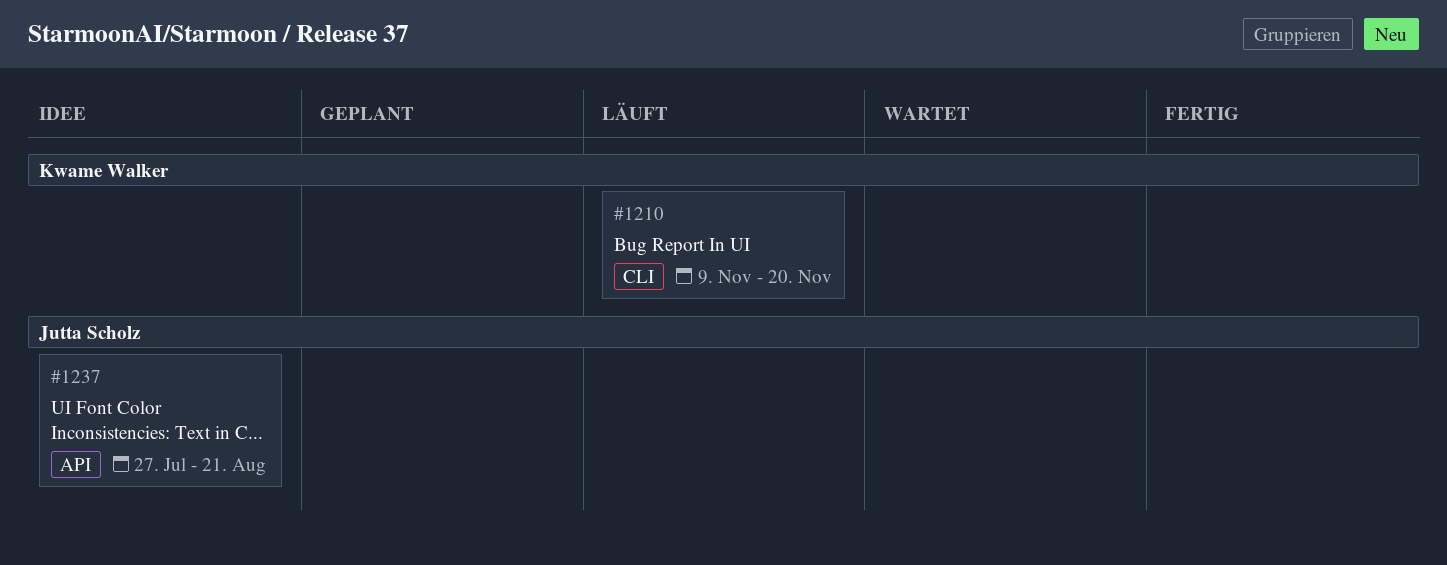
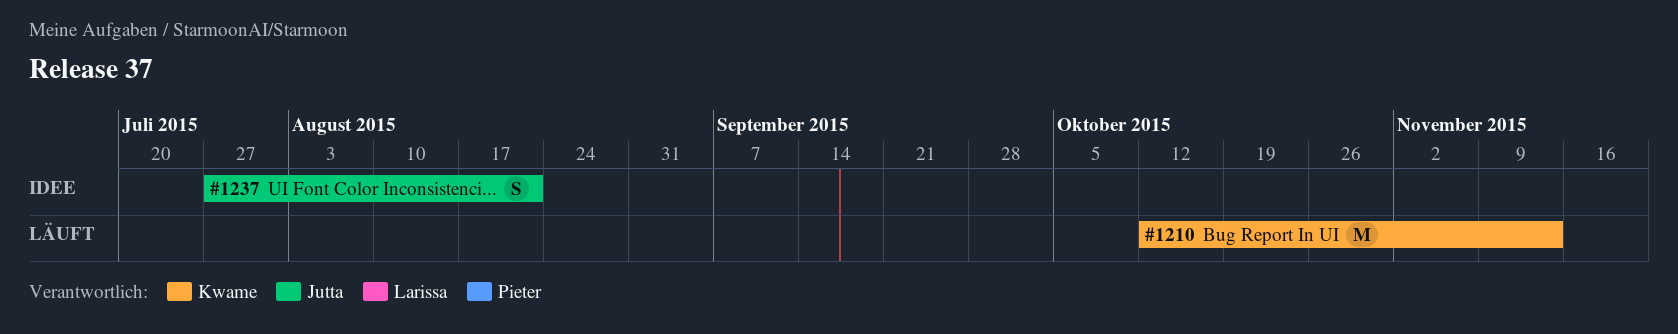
#1210, start: Nov 9 -> Oct 12
#1210, due: Nov 20 -> Nov 13

